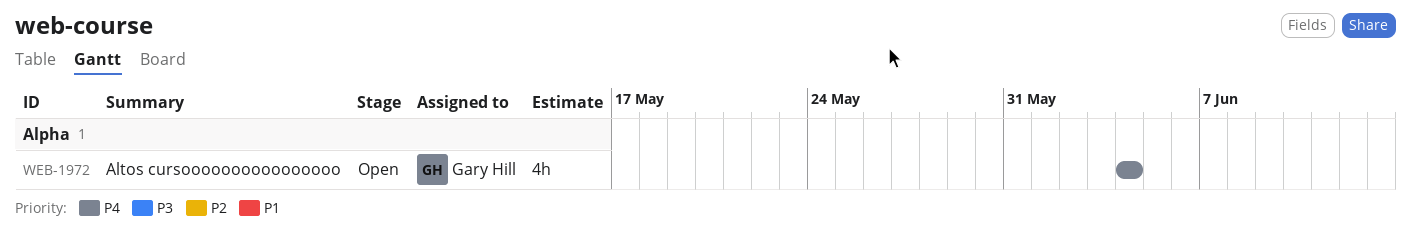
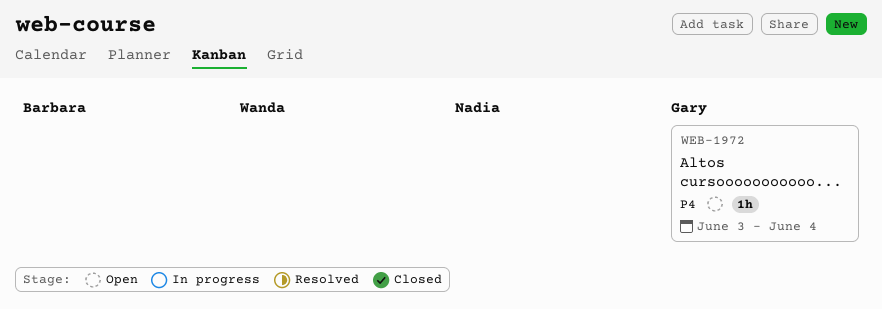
WEB-1972, estimate: 4h -> 1h
WEB-1972, start: Jun 4 -> Jun 3

